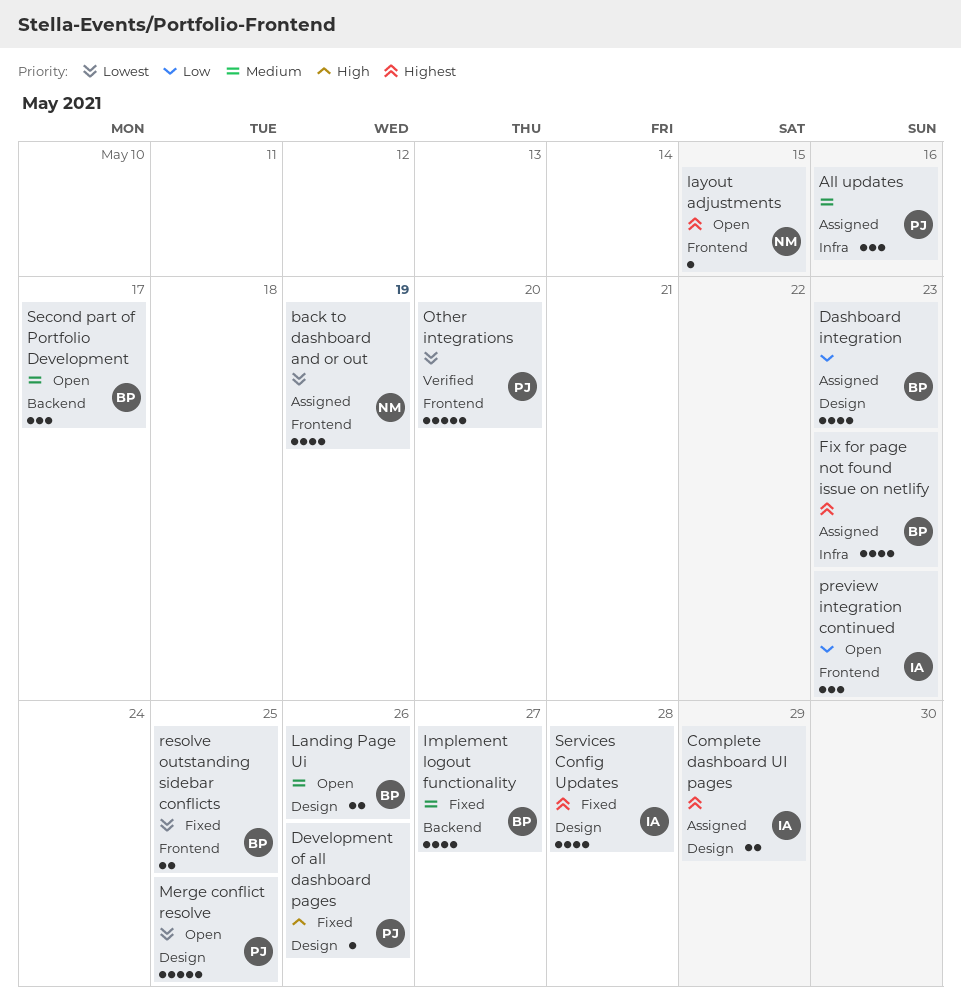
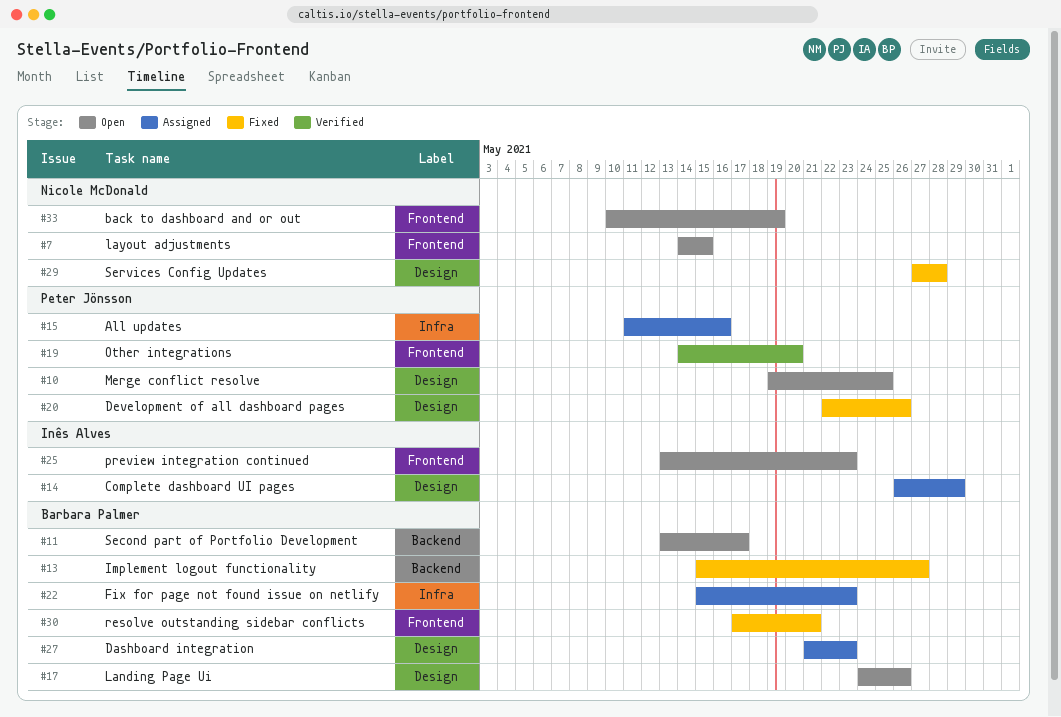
back to dashboard and or out, status: Assigned -> Open
resolve outstanding sidebar conflicts, due: May 25 -> May 21
Services Config Updates, owner: Inês Alves -> Nicole McDonald

